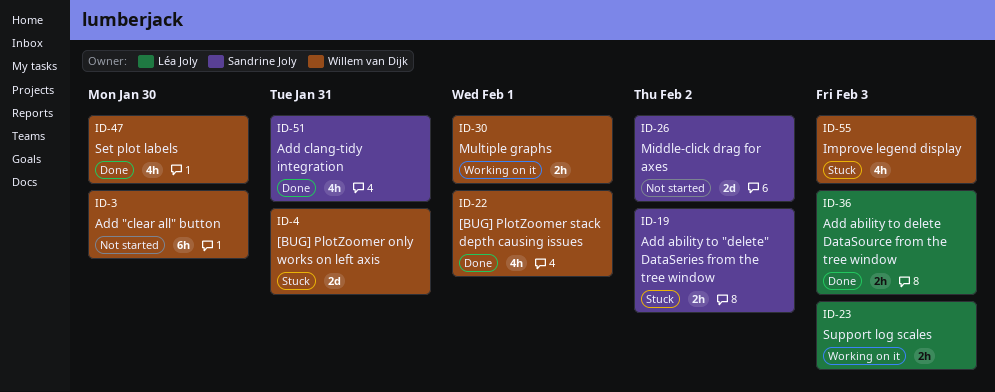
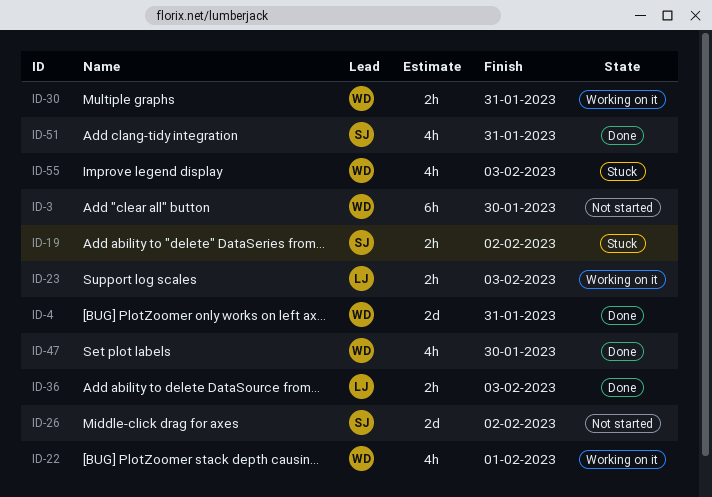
ID-4, status: Stuck -> Done
ID-22, status: Done -> Working on it
ID-30, due: Feb 1 -> Jan 31

